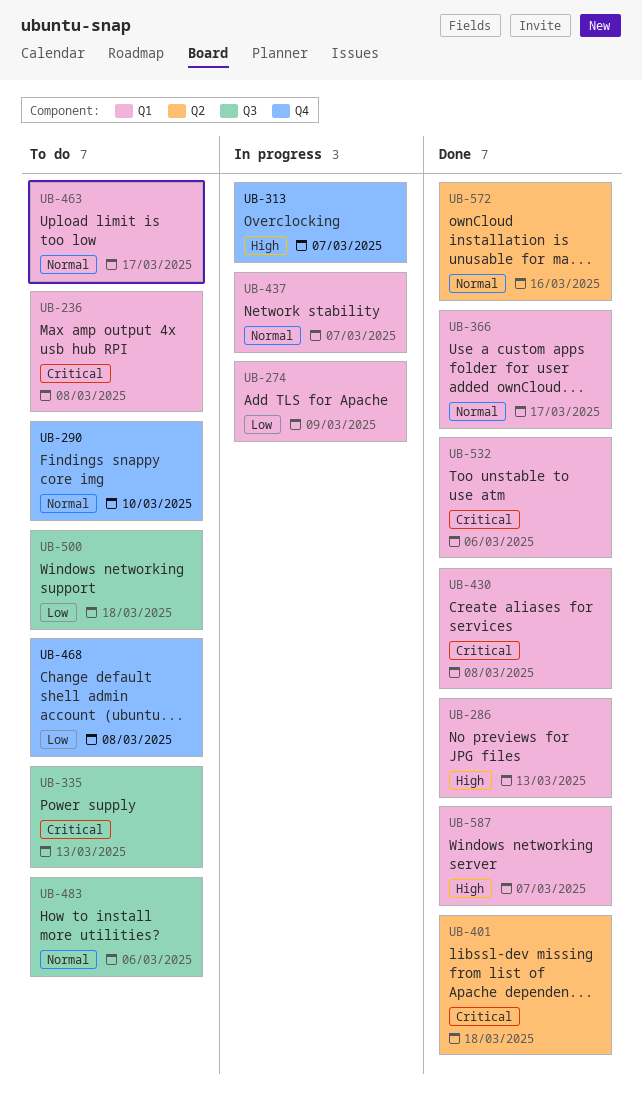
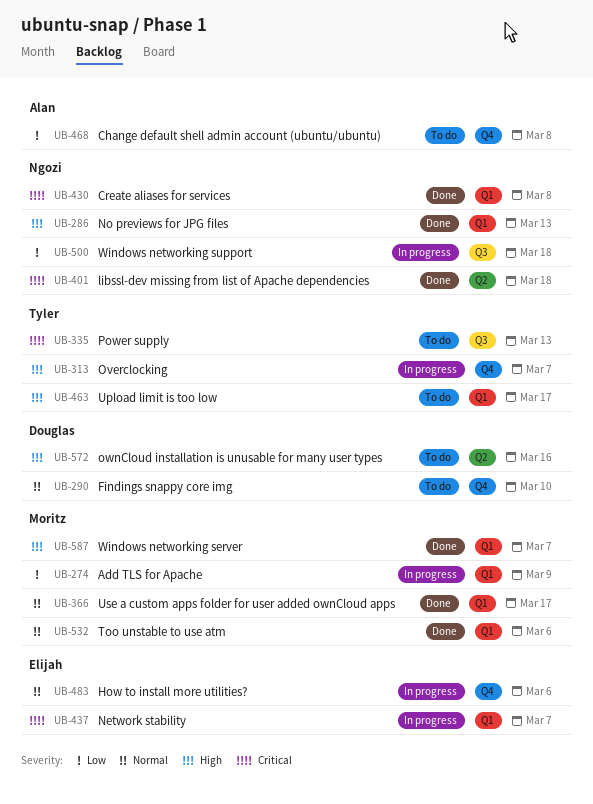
UB-236: present -> none
UB-437, priority: Normal -> Critical
UB-463, priority: Normal -> High
UB-483, status: To do -> In progress
UB-483, label: Q3 -> Q4
UB-500, status: To do -> In progress
UB-532, priority: Critical -> Normal
UB-572, status: Done -> To do
UB-572, priority: Normal -> High

